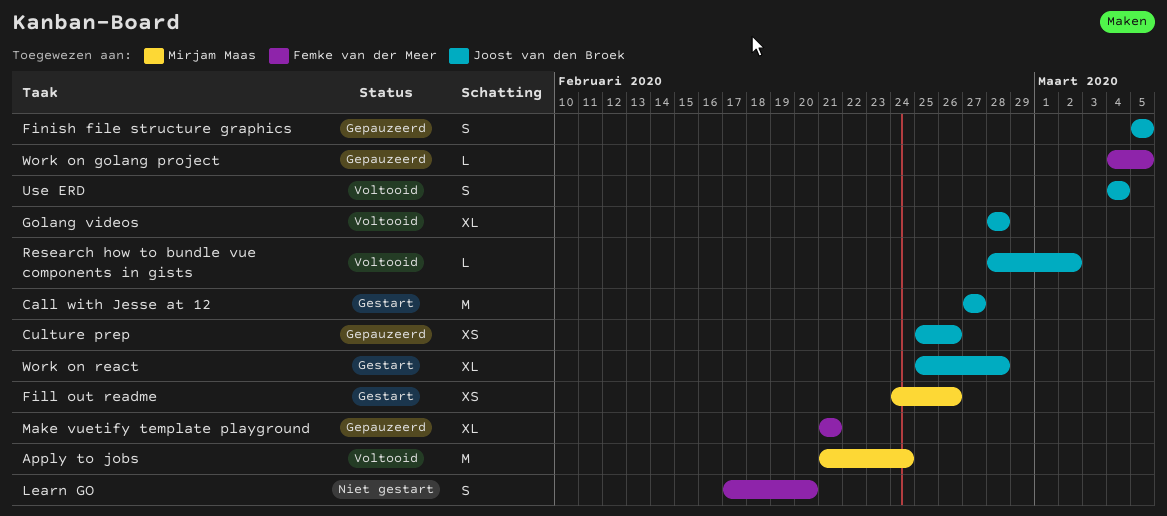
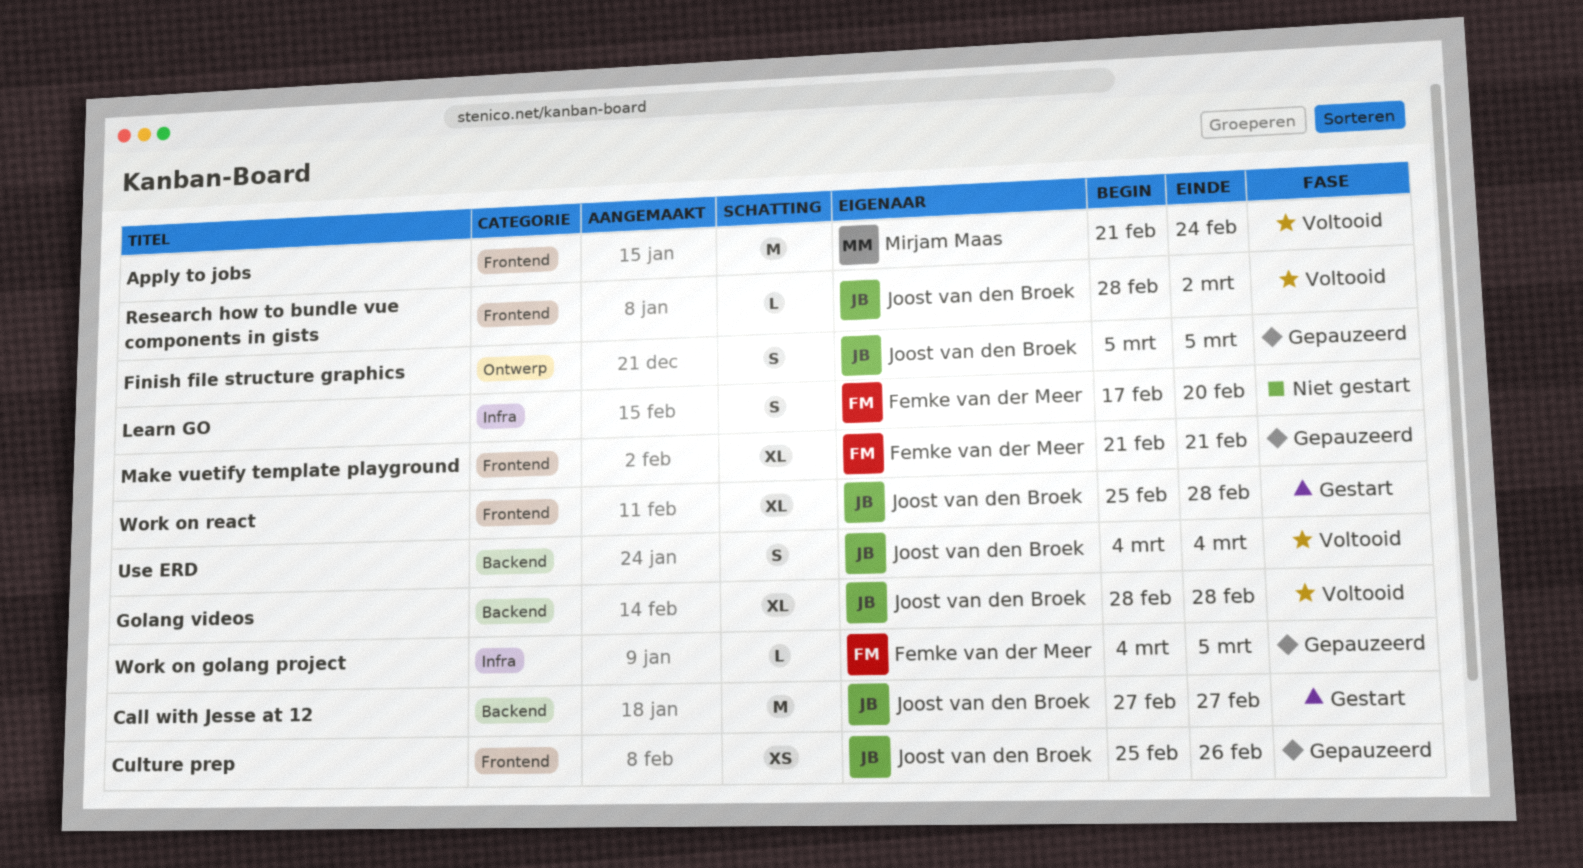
Fill out readme: present -> none

